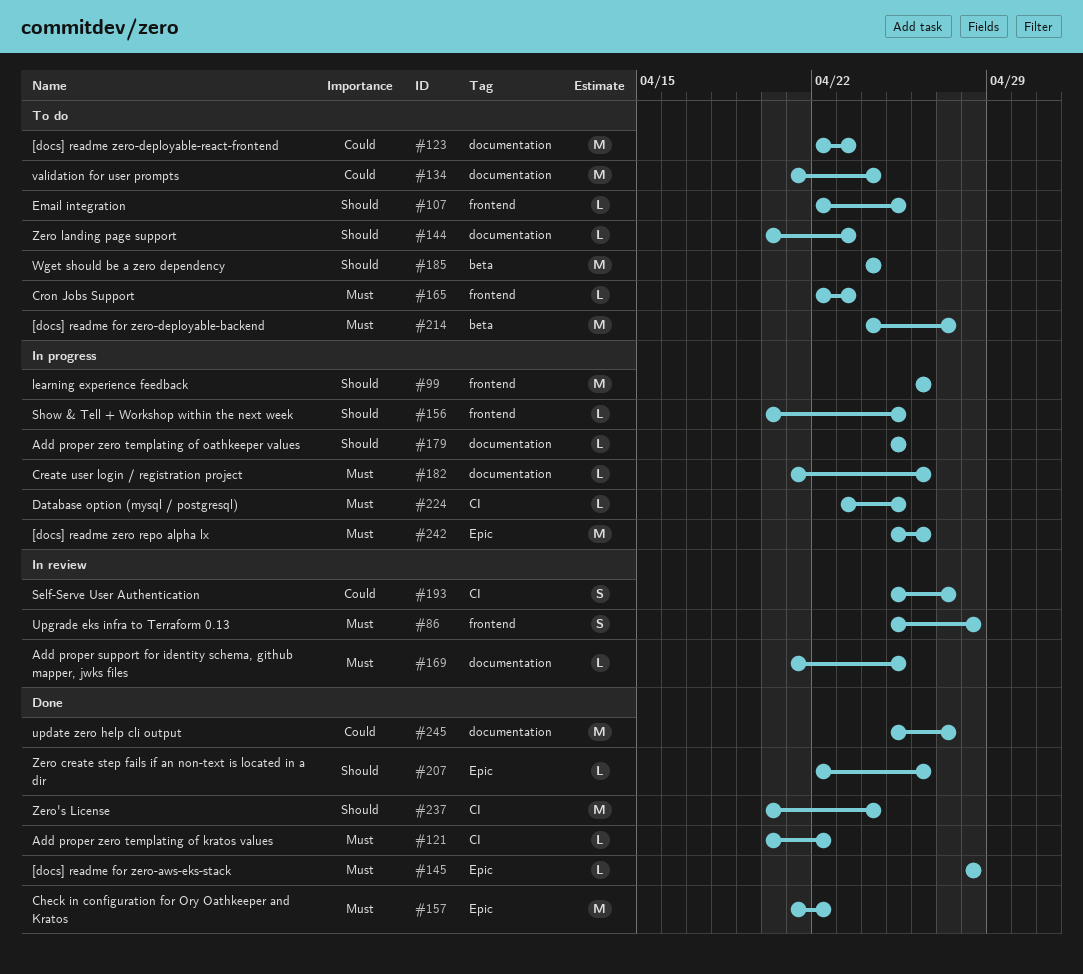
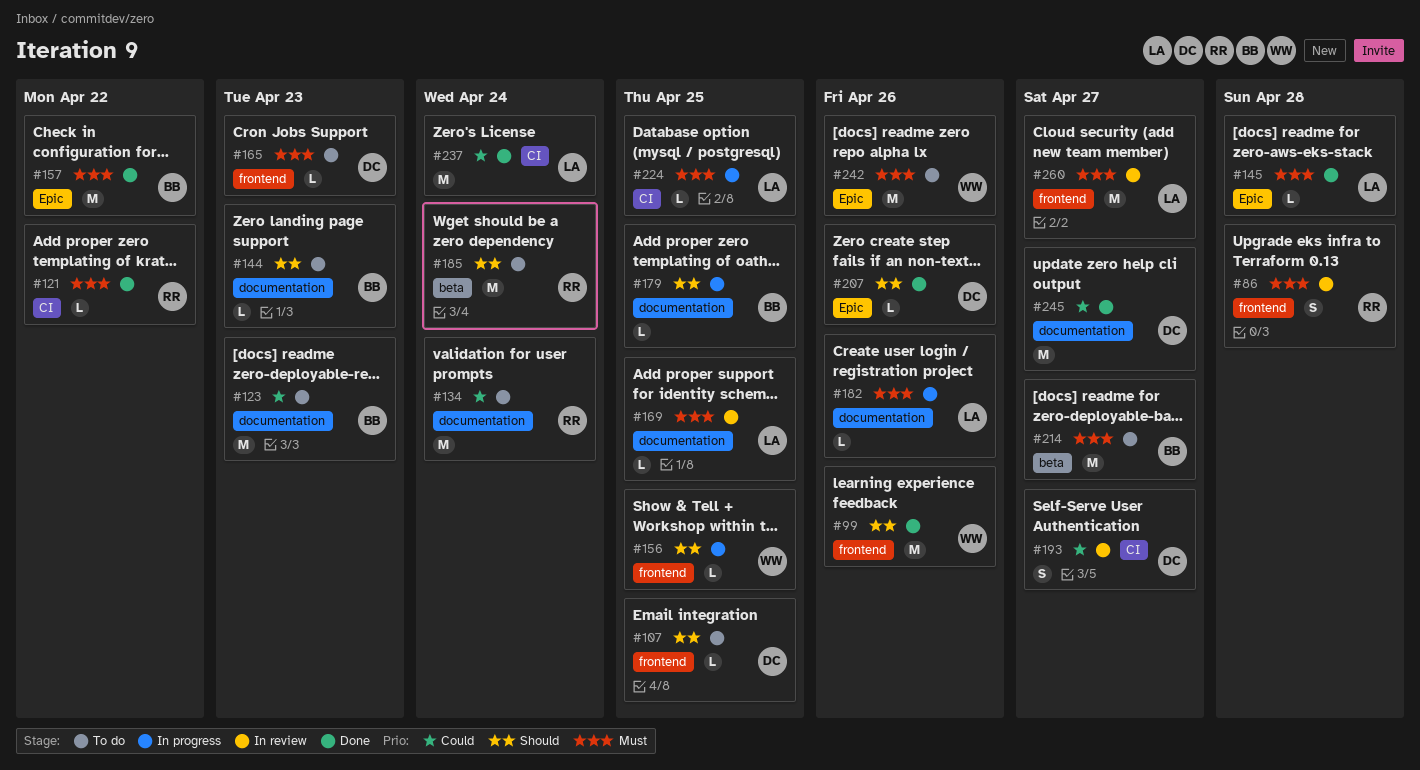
#99, status: In progress -> Done
#237, priority: Should -> Could
#242, status: In progress -> To do
#260: none -> present

